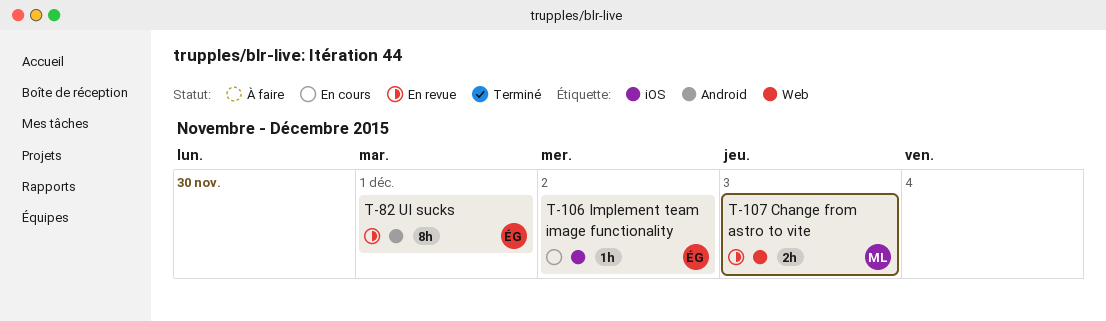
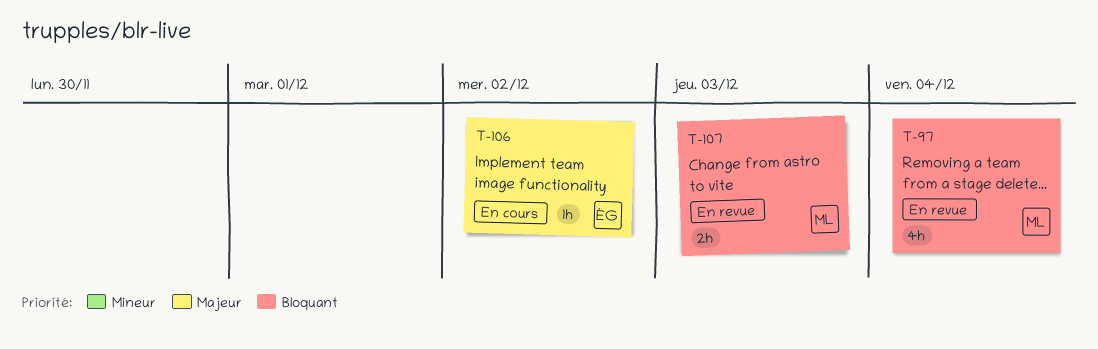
T-82: present -> none
T-97: none -> present

